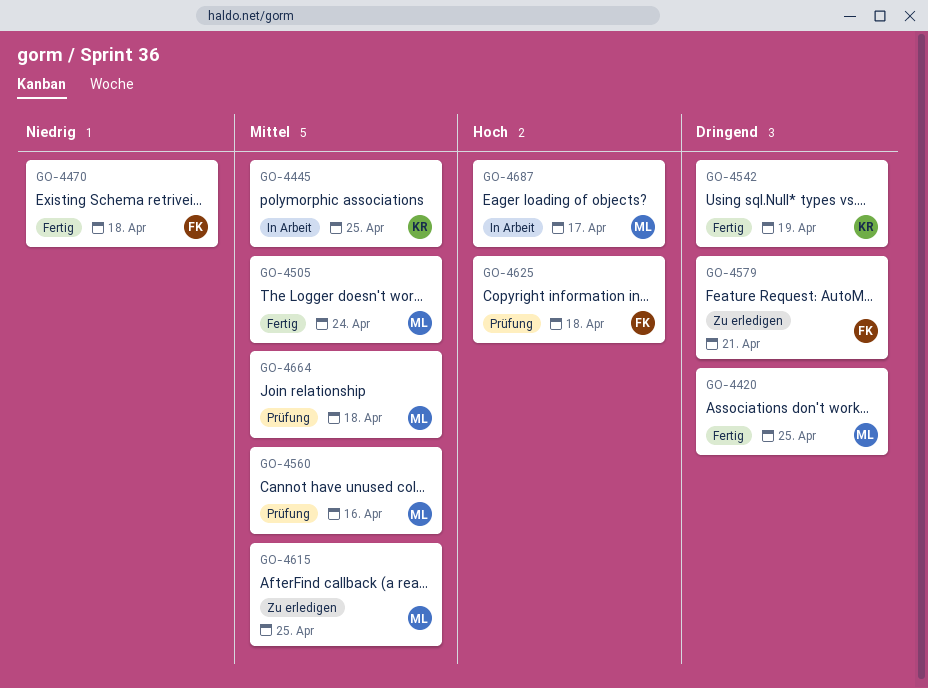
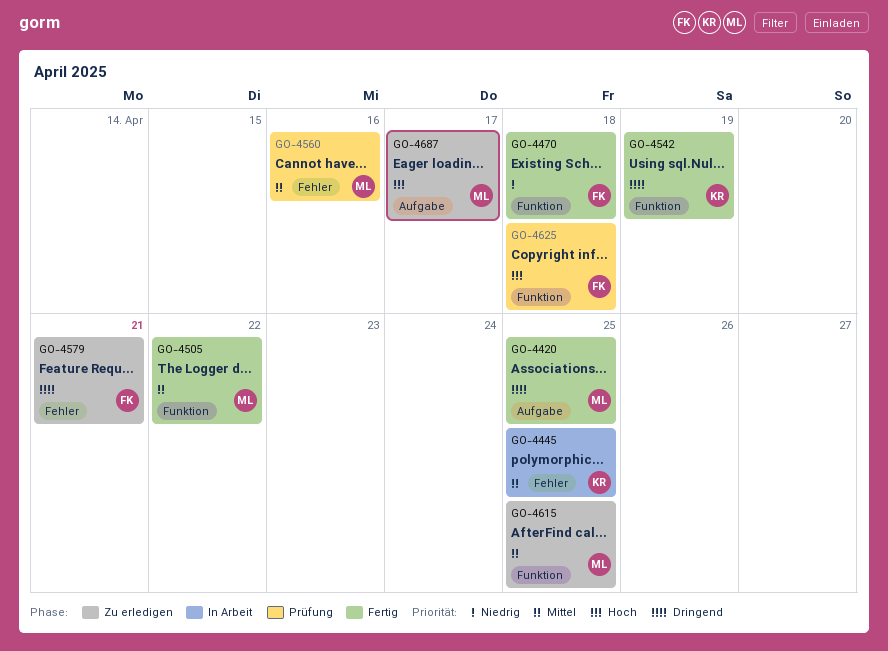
GO-4505, due: Apr 24 -> Apr 22
GO-4664: present -> none
GO-4687, status: In Arbeit -> Zu erledigen

